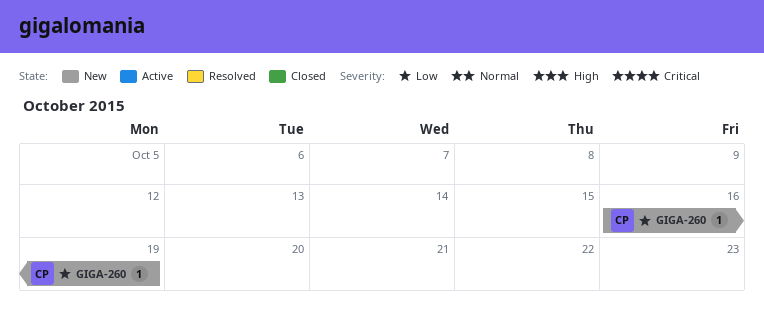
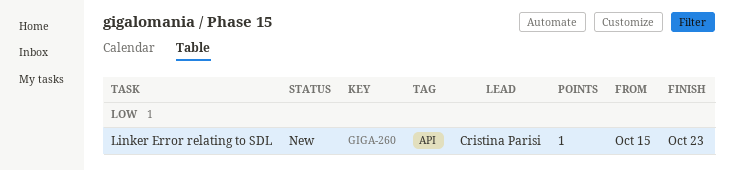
GIGA-260, start: Oct 16 -> Oct 15
GIGA-260, due: Oct 19 -> Oct 23

